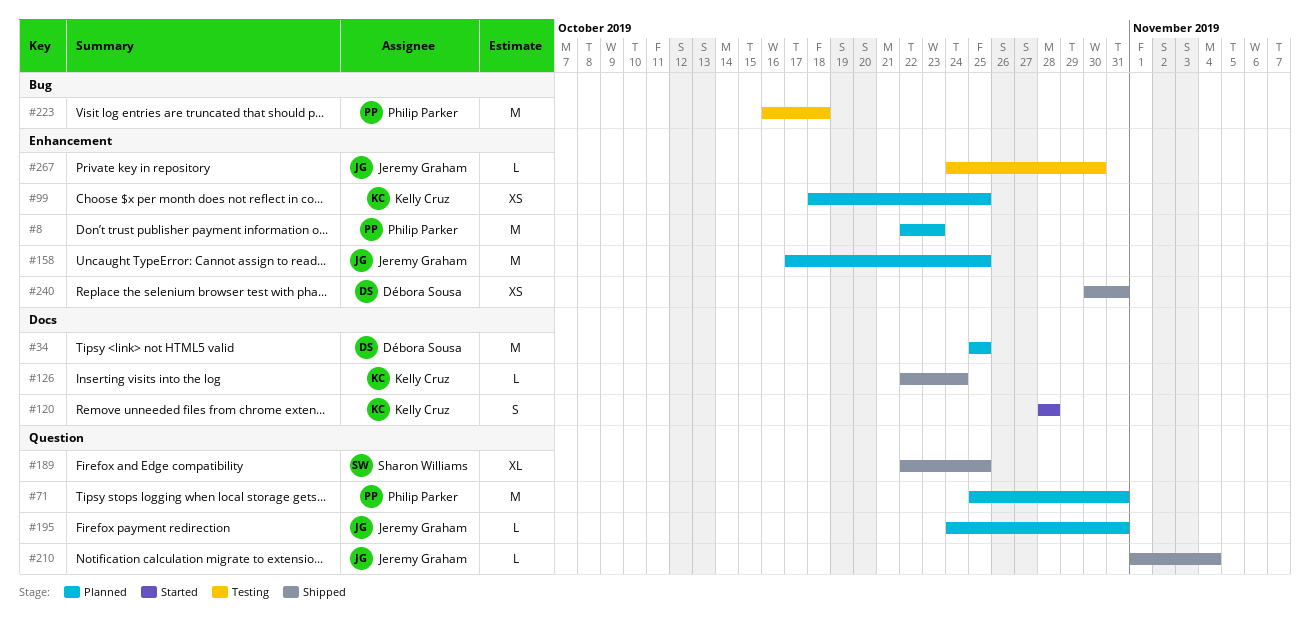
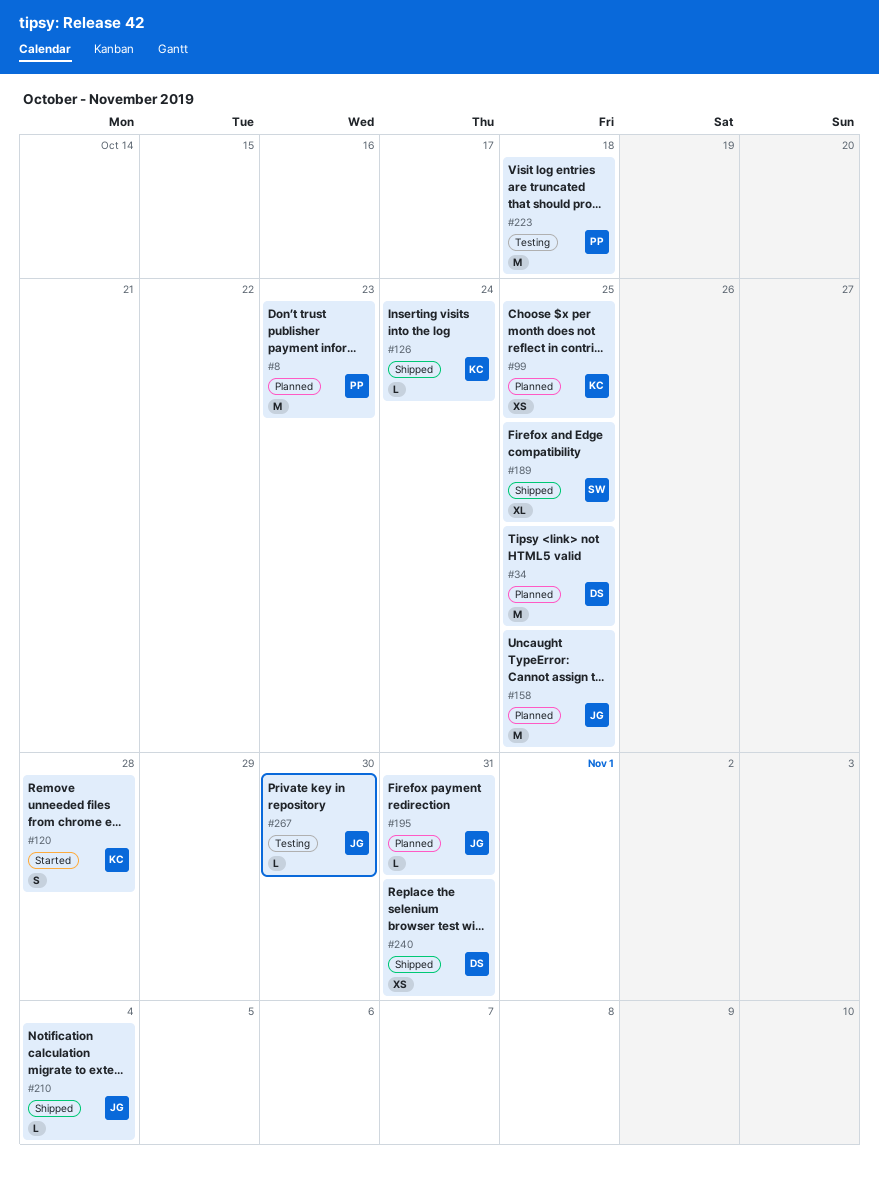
#71: present -> none

